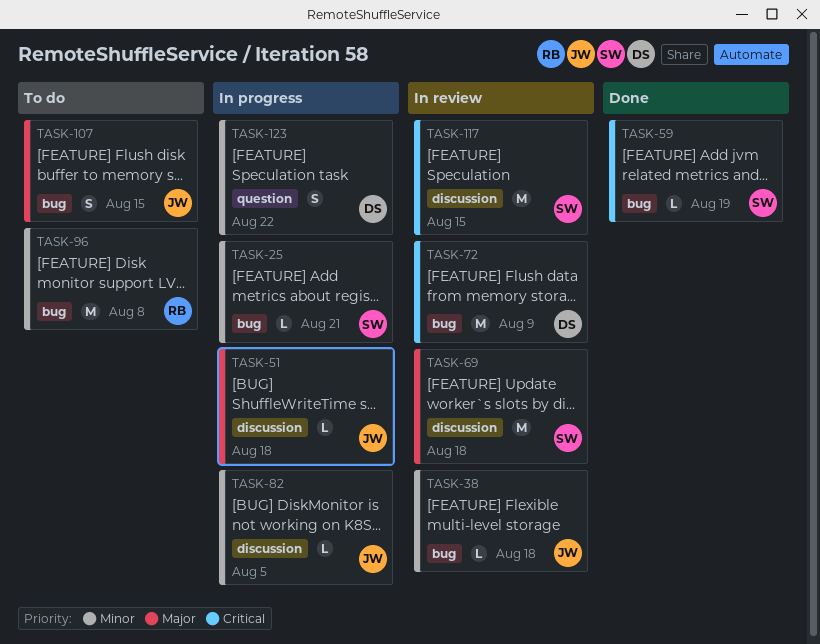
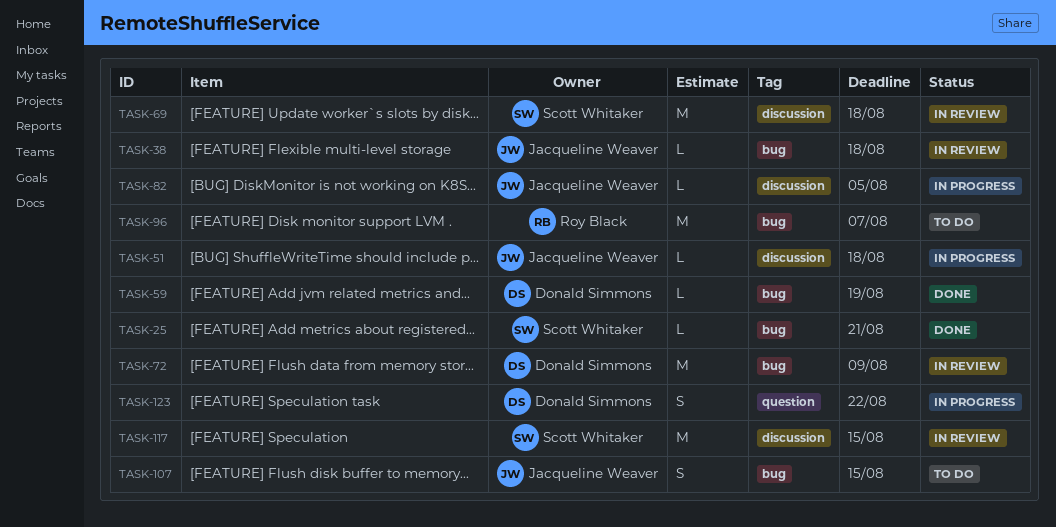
TASK-25, status: In progress -> Done
TASK-59, owner: Scott Whitaker -> Donald Simmons
TASK-96, due: Aug 8 -> Aug 7

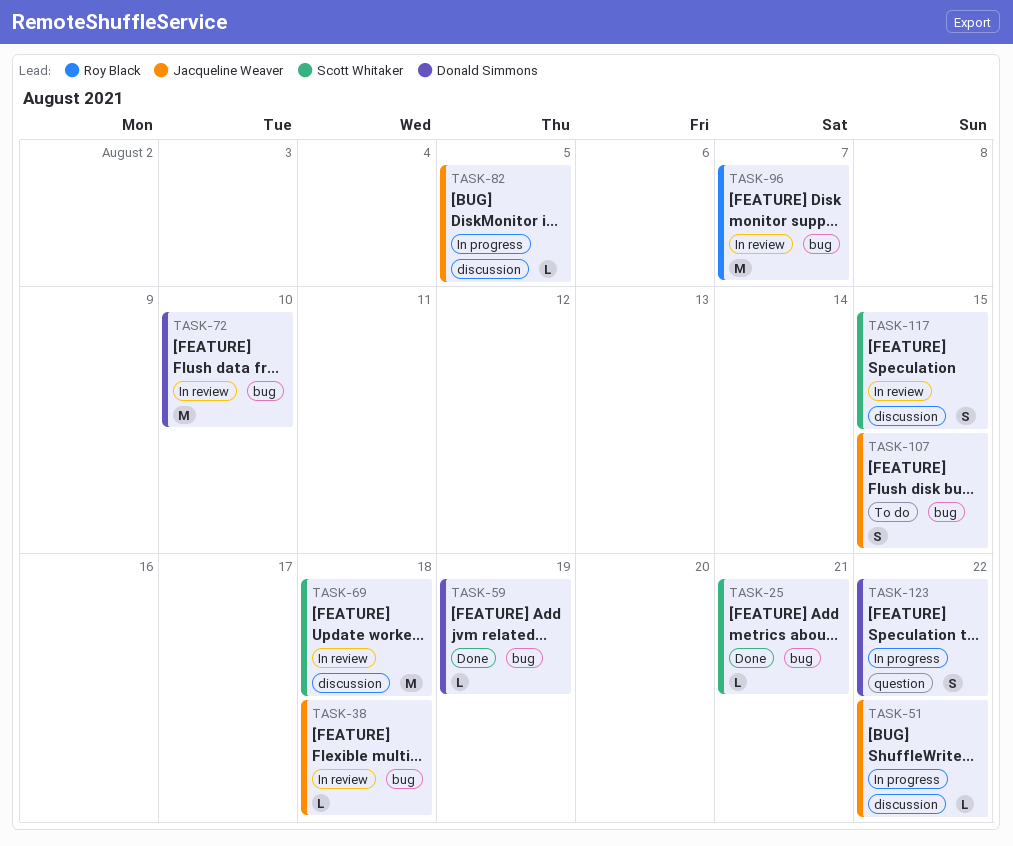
TASK-51, due: Aug 18 -> Aug 22
TASK-72, due: Aug 9 -> Aug 10
TASK-96, status: To do -> In review
TASK-117, estimate: M -> S

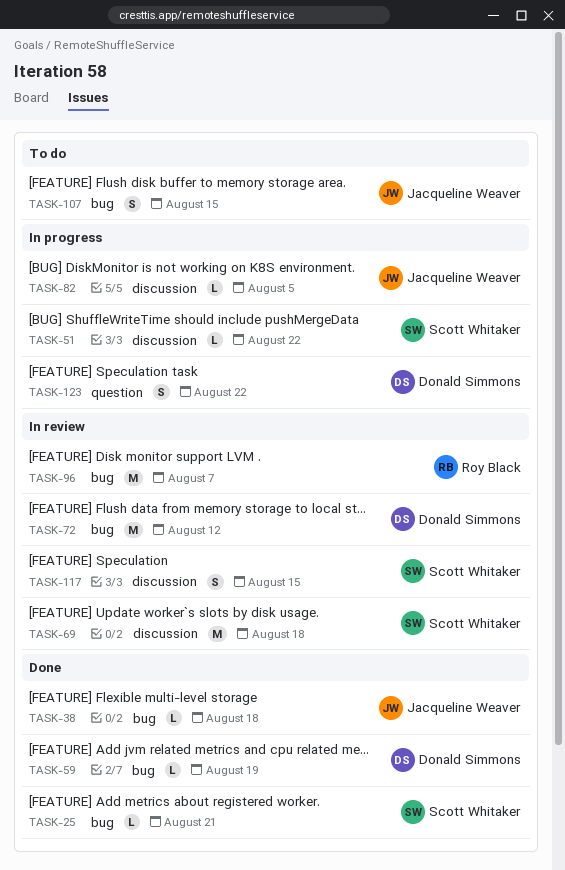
TASK-38, status: In review -> Done
TASK-51, owner: Jacqueline Weaver -> Scott Whitaker
TASK-72, due: Aug 10 -> Aug 12

